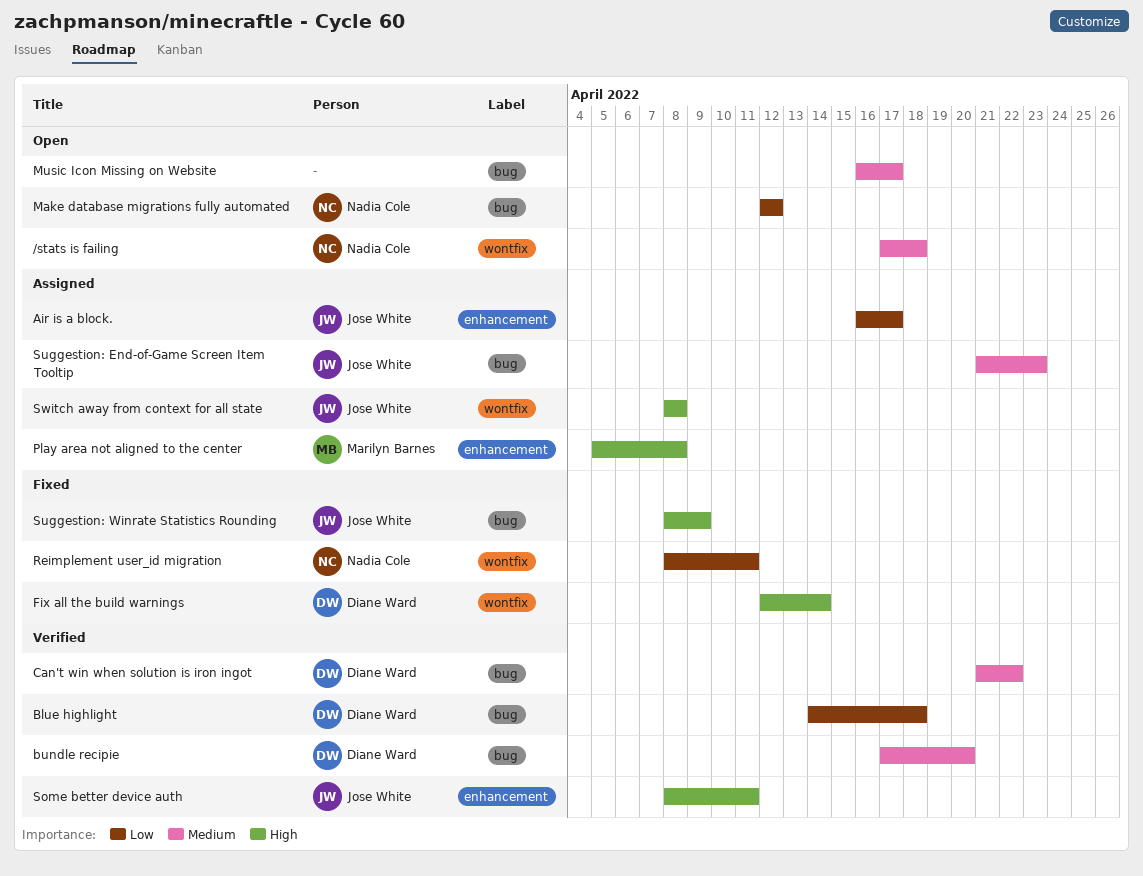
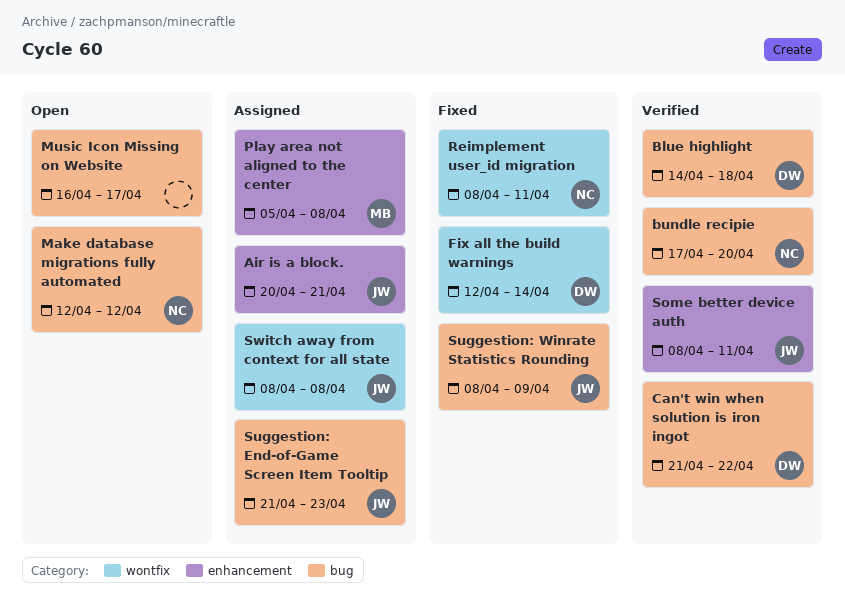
/stats is failing: present -> none
Air is a block., start: Apr 16 -> Apr 20
Air is a block., due: Apr 17 -> Apr 21
bundle recipie, owner: Diane Ward -> Nadia Cole

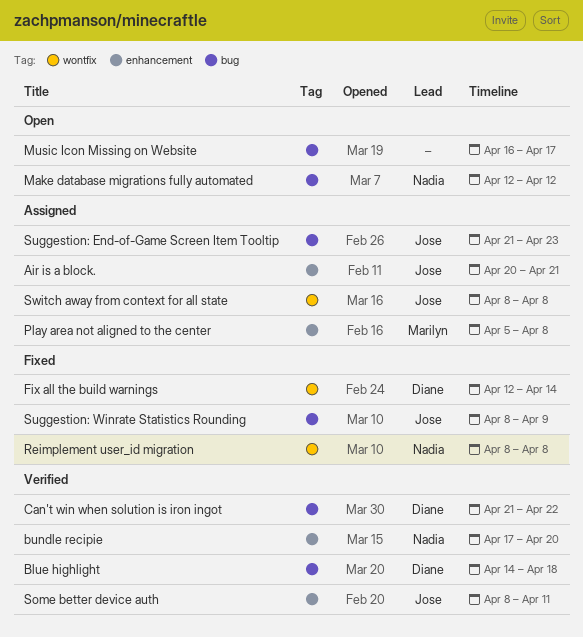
bundle recipie, label: bug -> enhancement
Reimplement user_id migration, due: Apr 11 -> Apr 8

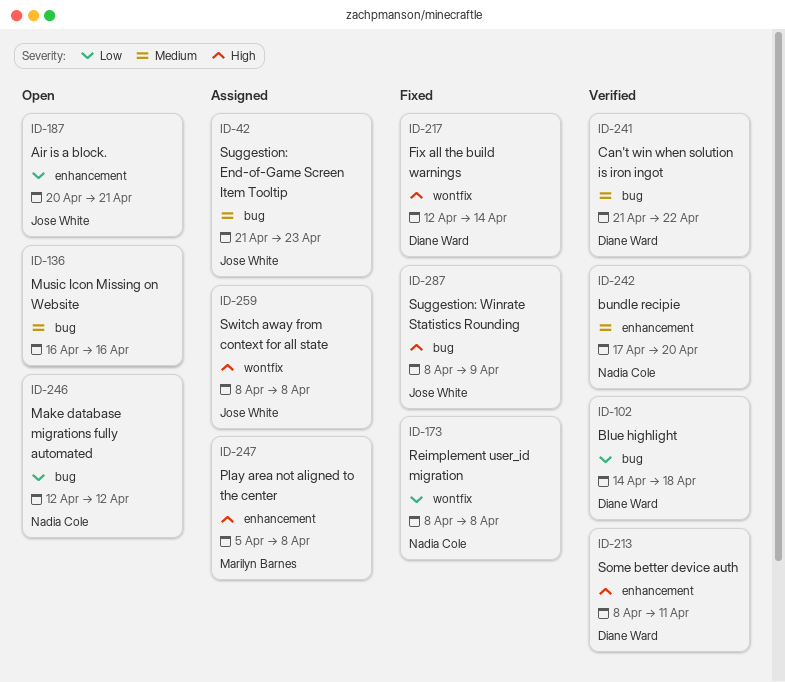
Air is a block., status: Assigned -> Open
Music Icon Missing on Website, due: Apr 17 -> Apr 16
Some better device auth, owner: Jose White -> Diane Ward

